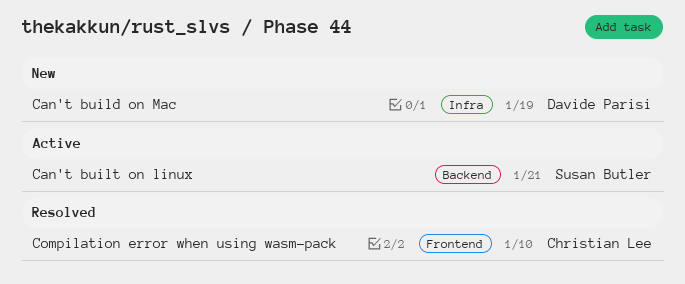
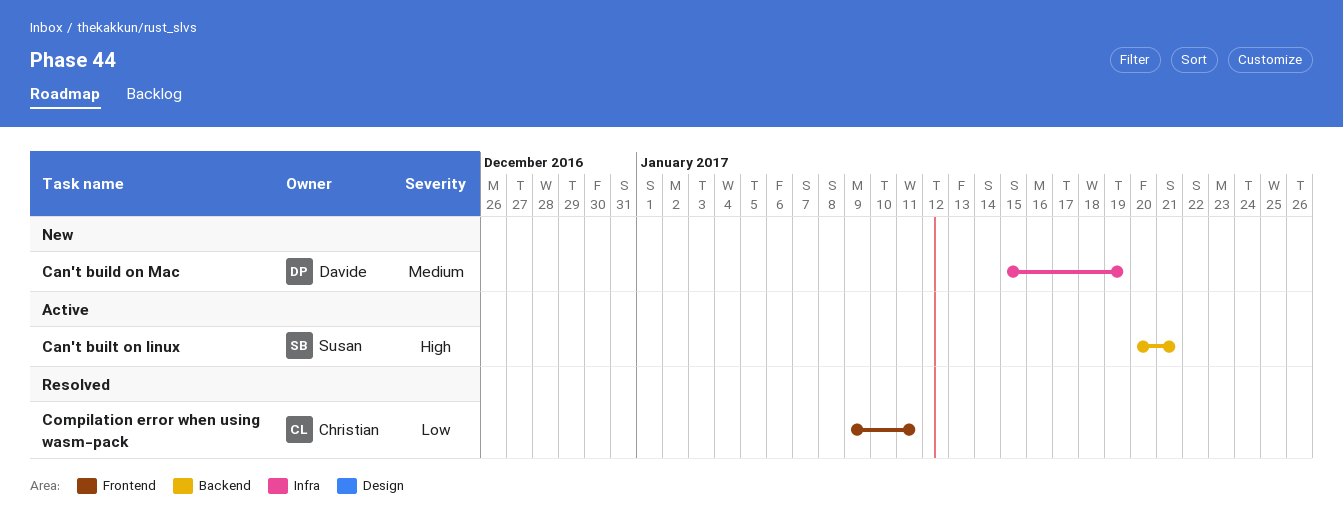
Compilation error when using wasm-pack, due: Jan 10 -> Jan 11

